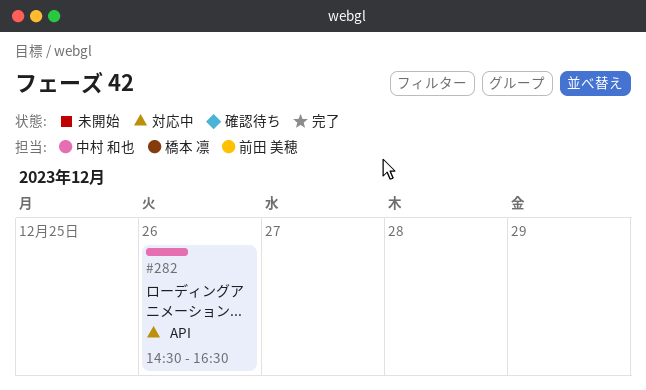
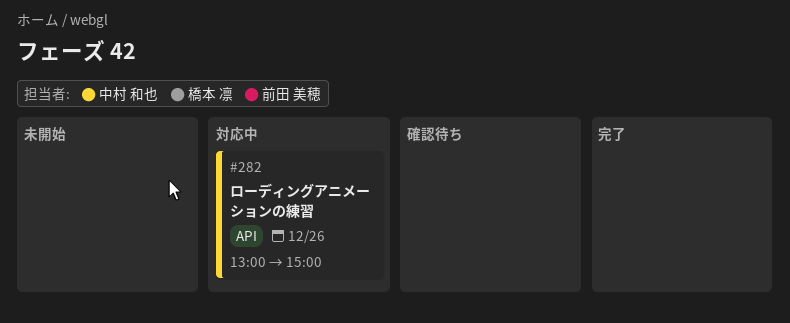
#282, begins: 14:30 -> 13:00
#282, ends: 16:30 -> 15:00

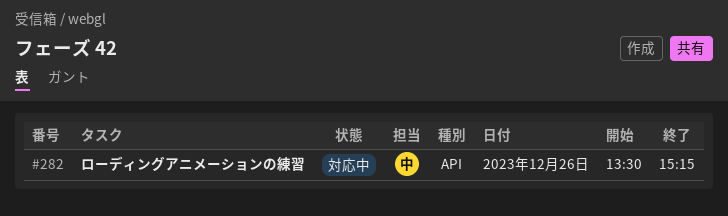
#282, begins: 13:00 -> 13:30
#282, ends: 15:00 -> 15:15

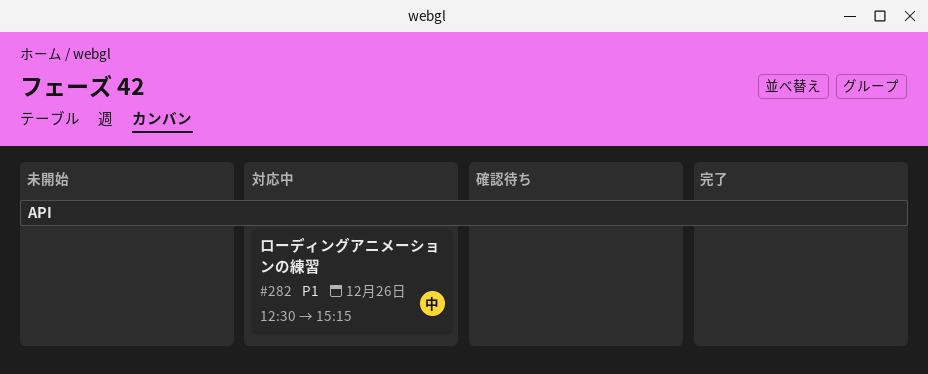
#282, begins: 13:30 -> 12:30

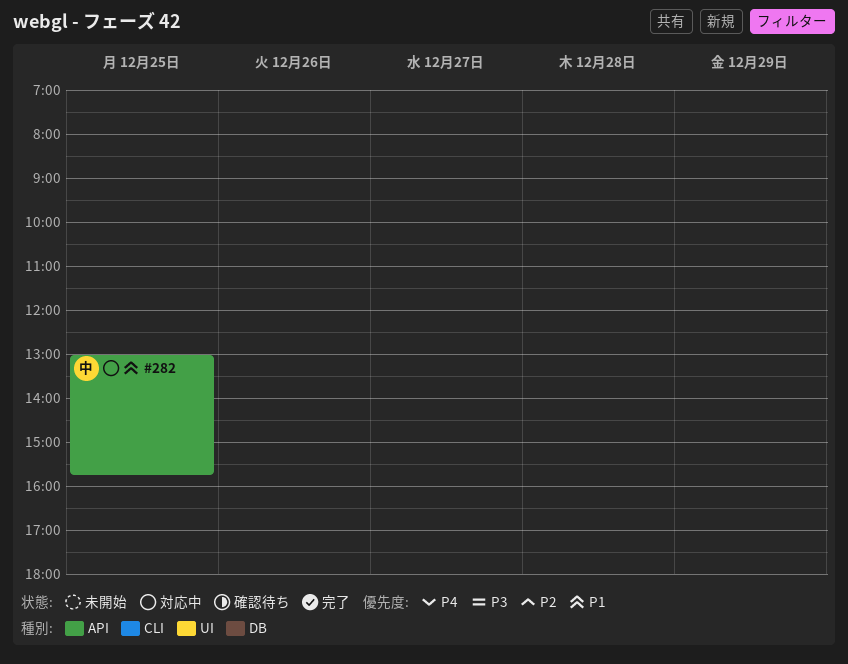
#282, day: Dec 26 -> Dec 25
#282, begins: 12:30 -> 13:00
#282, ends: 15:15 -> 15:45

